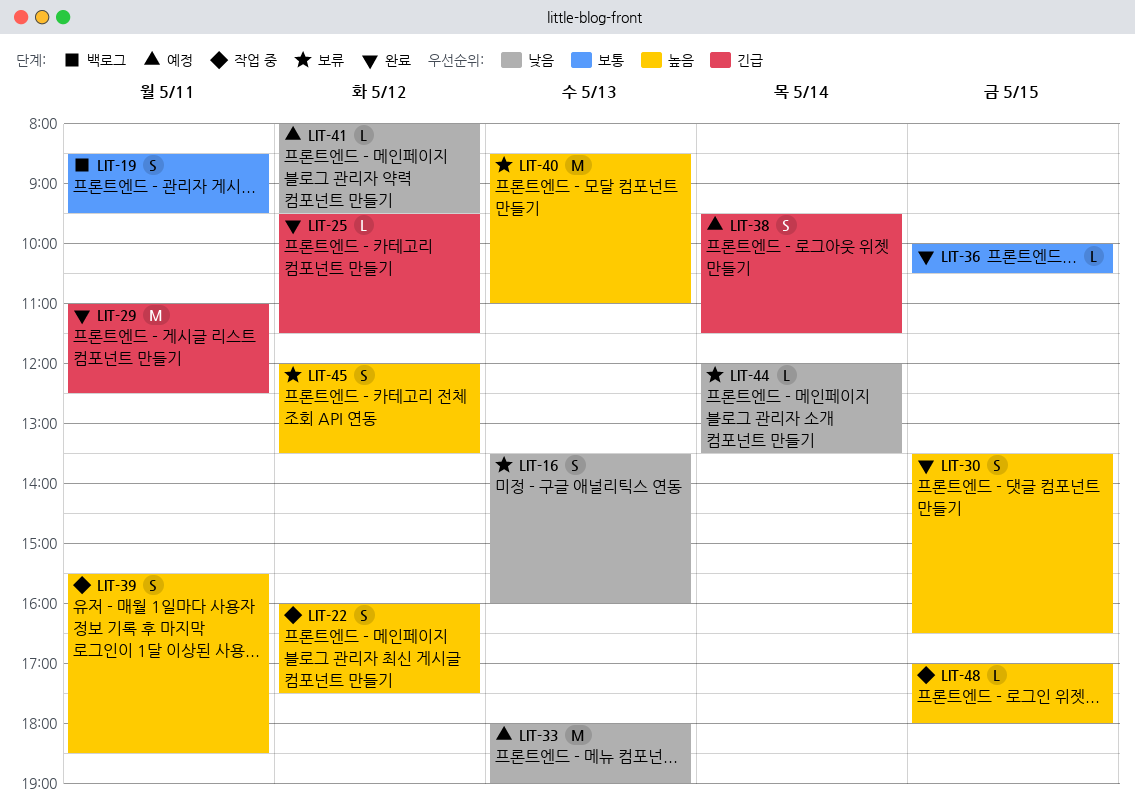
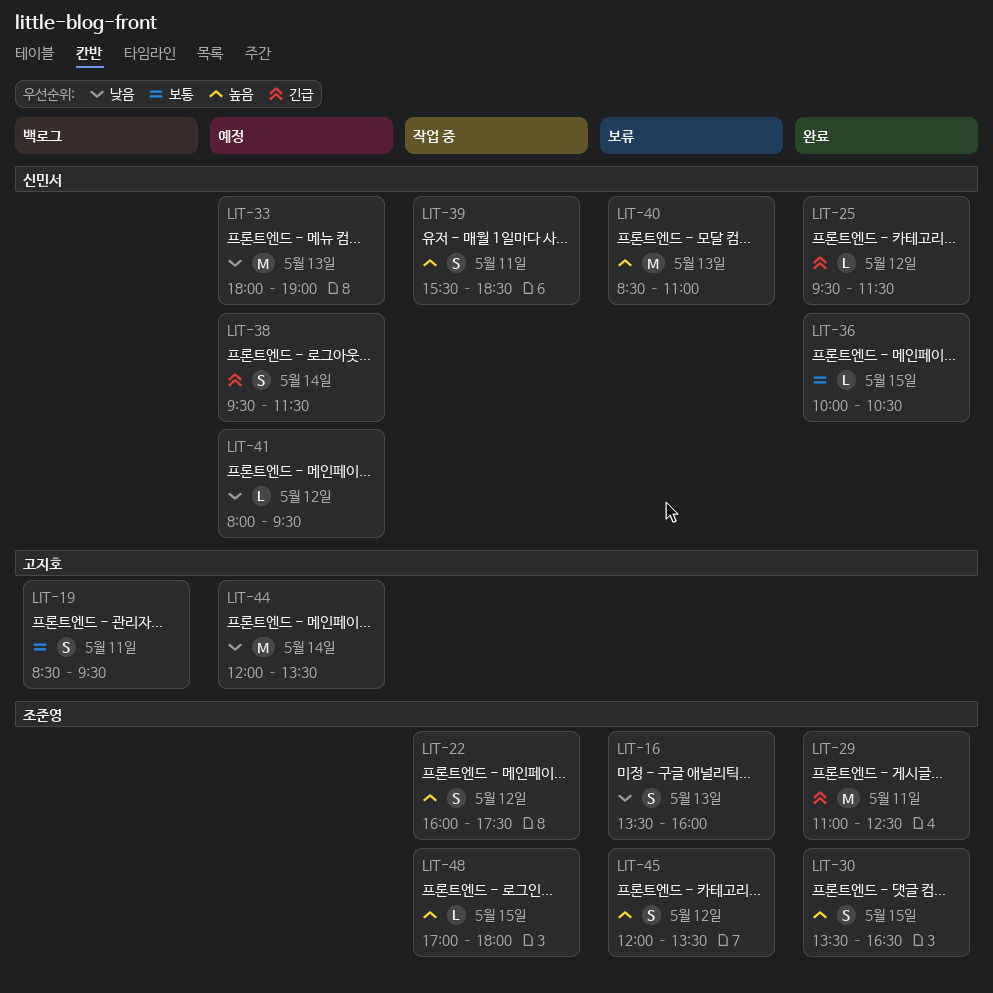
LIT-44, status: 보류 -> 예정
LIT-44, estimate: L -> M

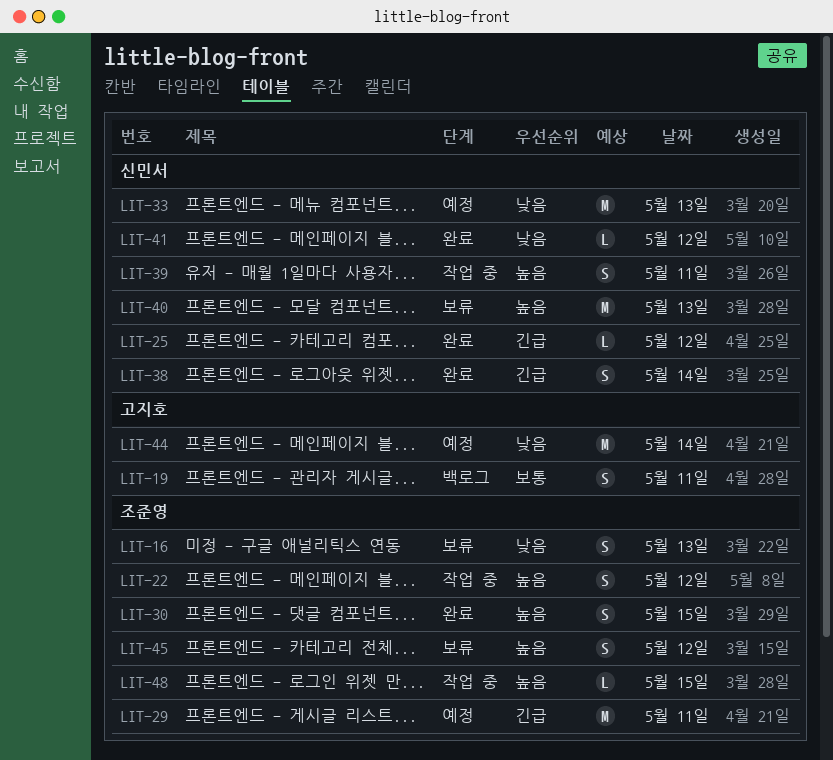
LIT-29, status: 완료 -> 예정
LIT-36: present -> none
LIT-38, status: 예정 -> 완료
LIT-41, status: 예정 -> 완료

